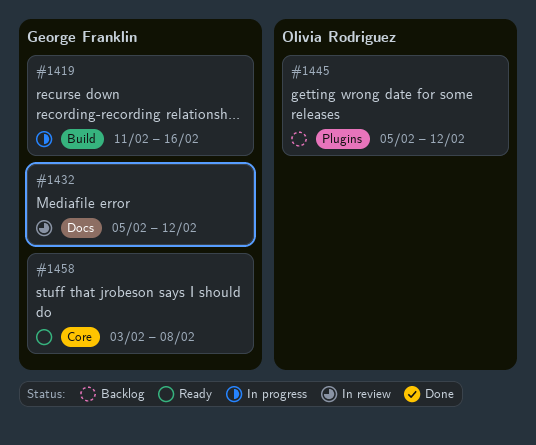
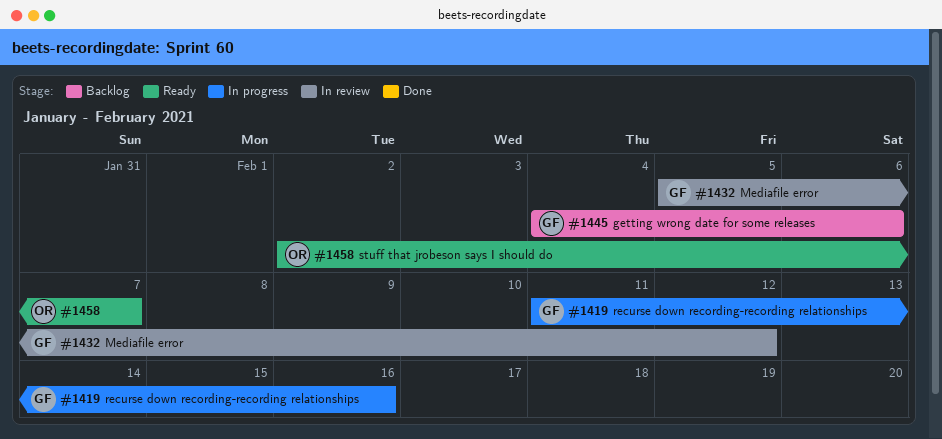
#1445, owner: Olivia Rodriguez -> George Franklin
#1445, start: Feb 5 -> Feb 4
#1445, due: Feb 12 -> Feb 6
#1458, owner: George Franklin -> Olivia Rodriguez
#1458, start: Feb 3 -> Feb 2
#1458, due: Feb 8 -> Feb 7

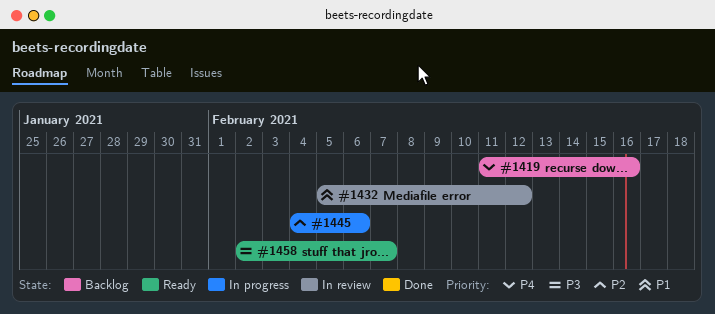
#1419, status: In progress -> Backlog
#1445, status: Backlog -> In progress

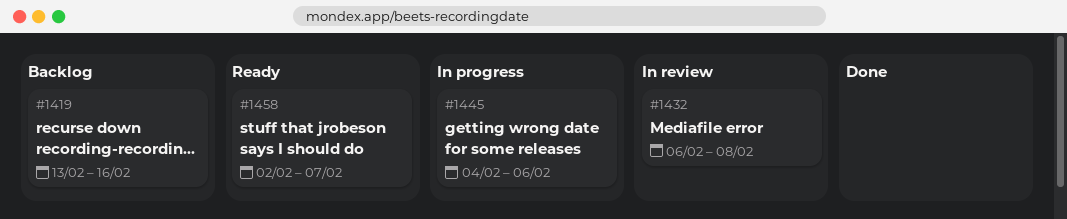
#1419, start: Feb 11 -> Feb 13
#1432, start: Feb 5 -> Feb 6
#1432, due: Feb 12 -> Feb 8

